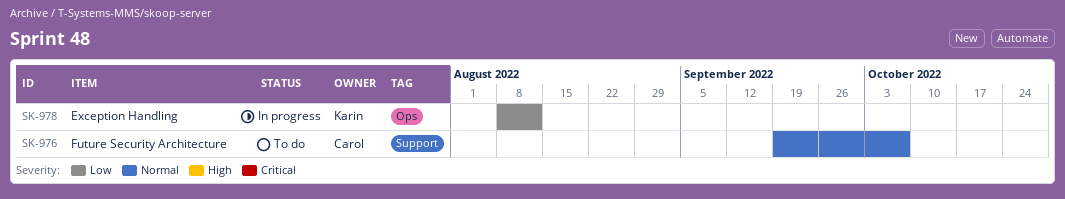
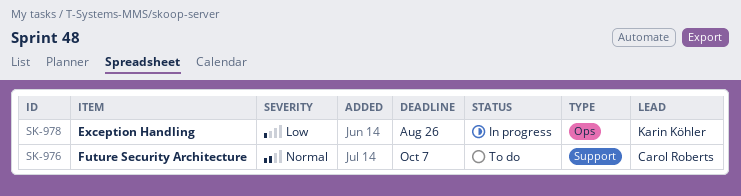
SK-978, due: Aug 12 -> Aug 26

